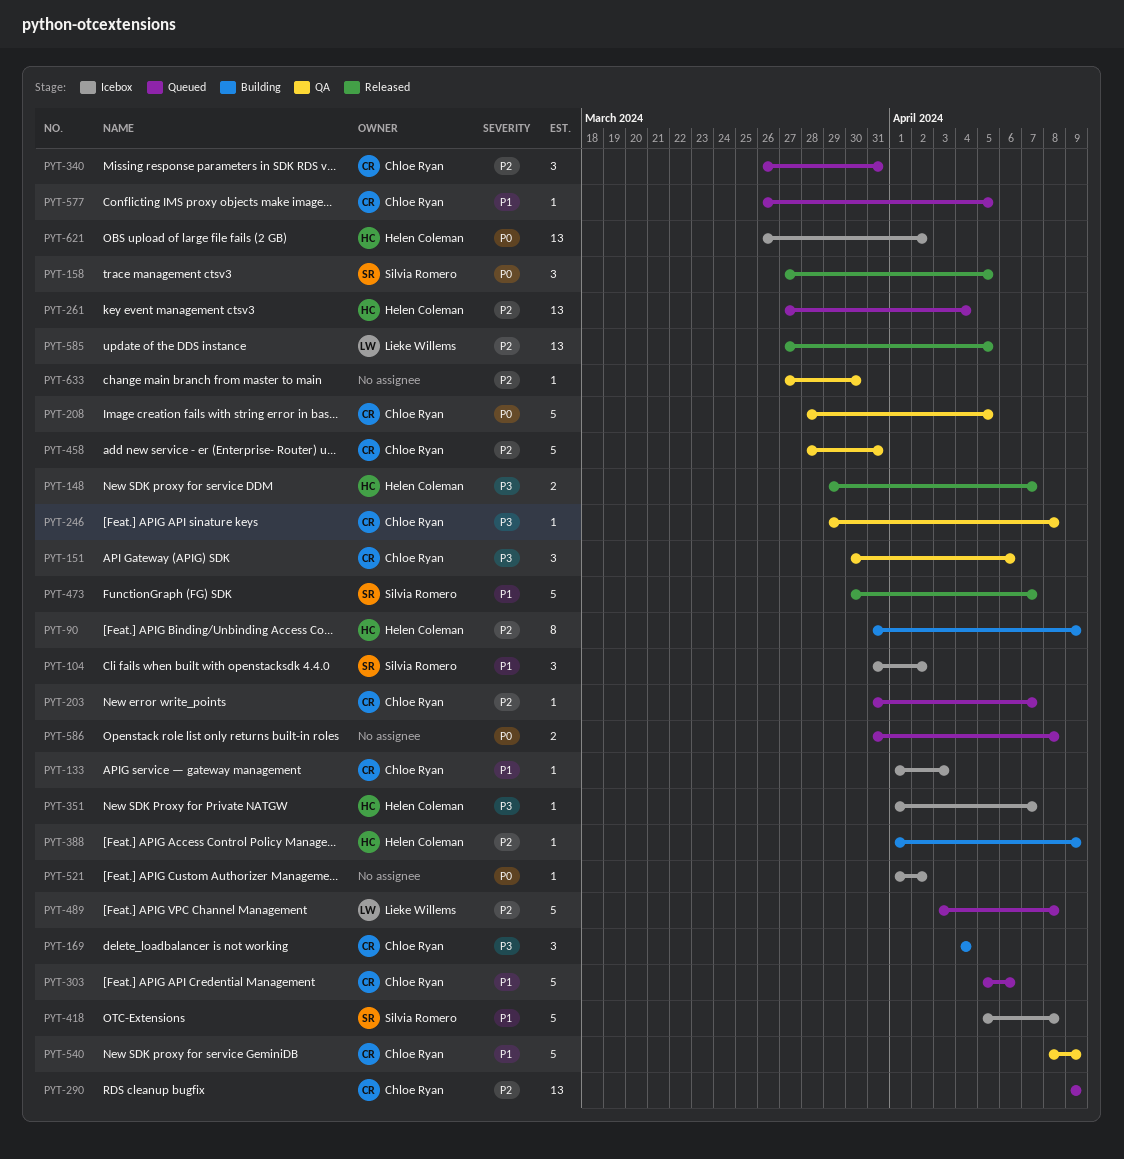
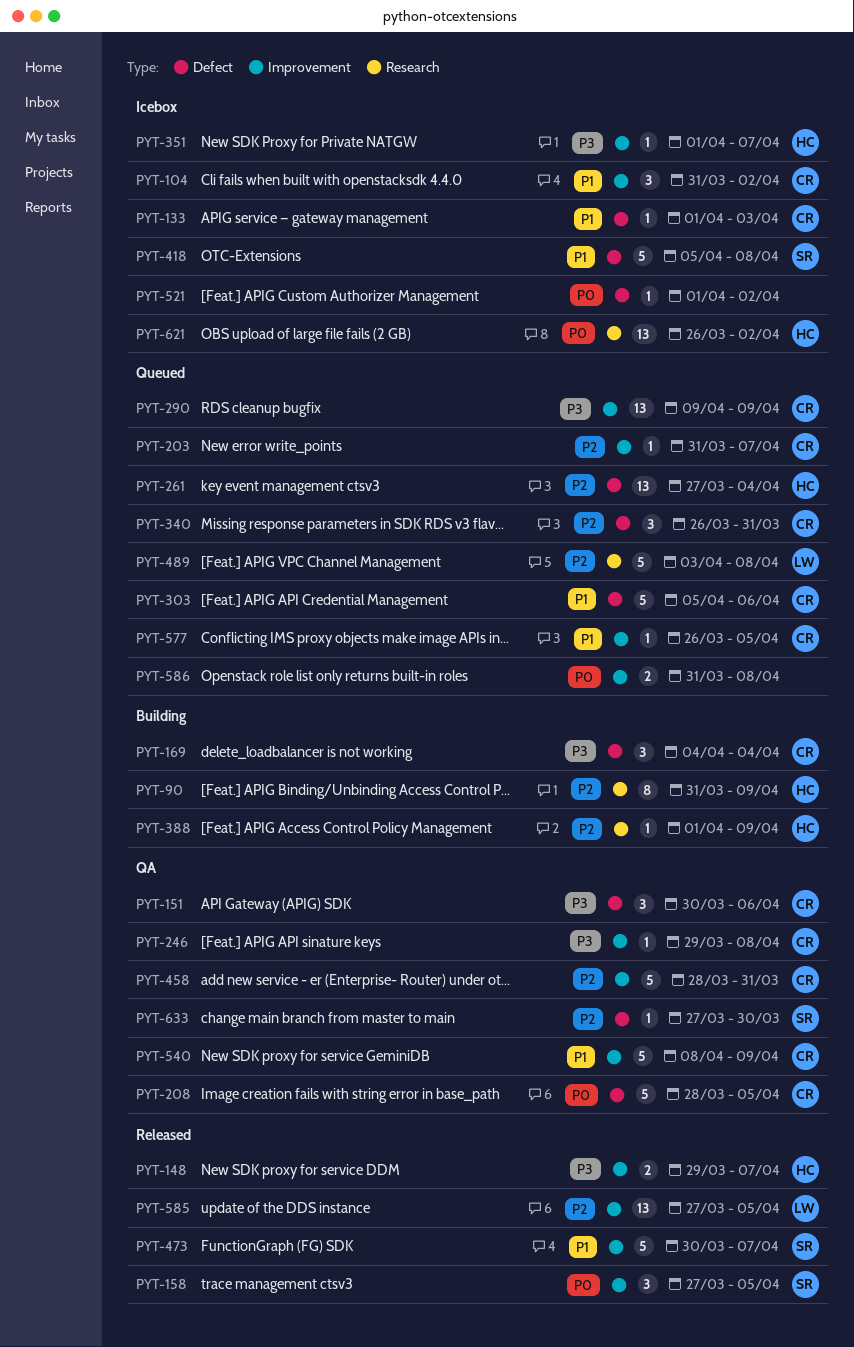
PYT-104, owner: Silvia Romero -> Chloe Ryan
PYT-290, priority: P2 -> P3
PYT-633, owner: none -> Silvia Romero

